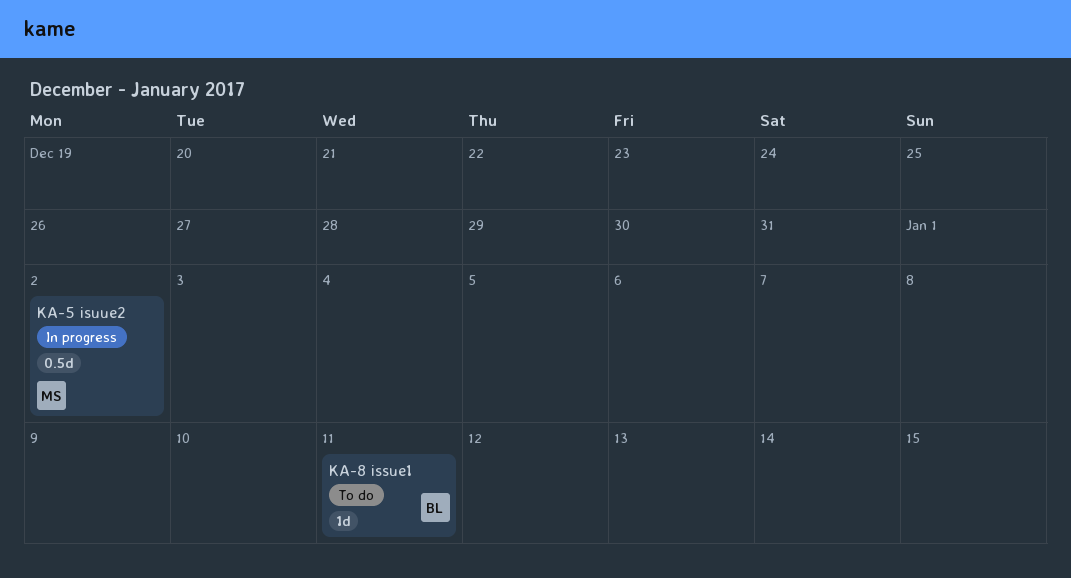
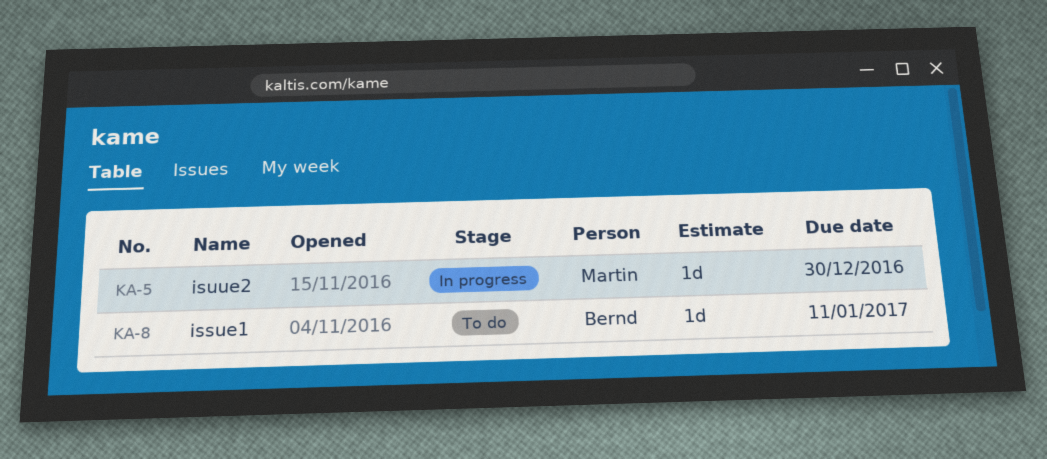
KA-5, estimate: 0.5d -> 1d
KA-5, due: Jan 2 -> Dec 30

